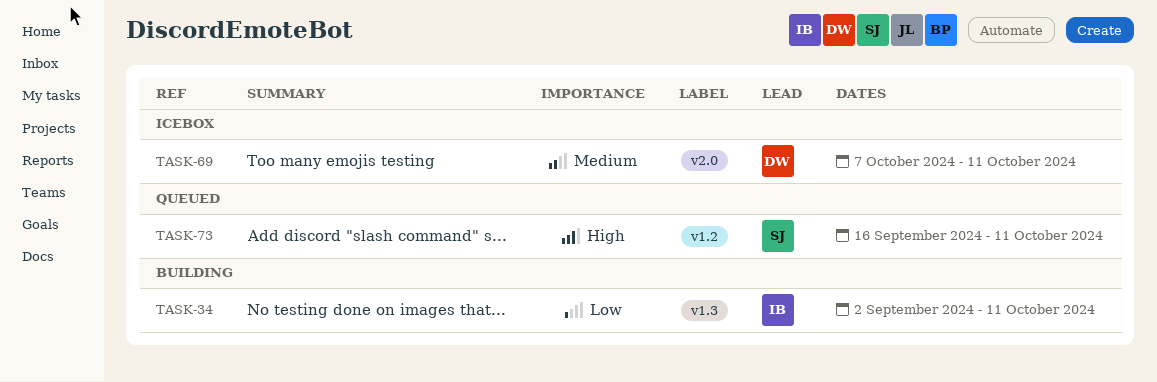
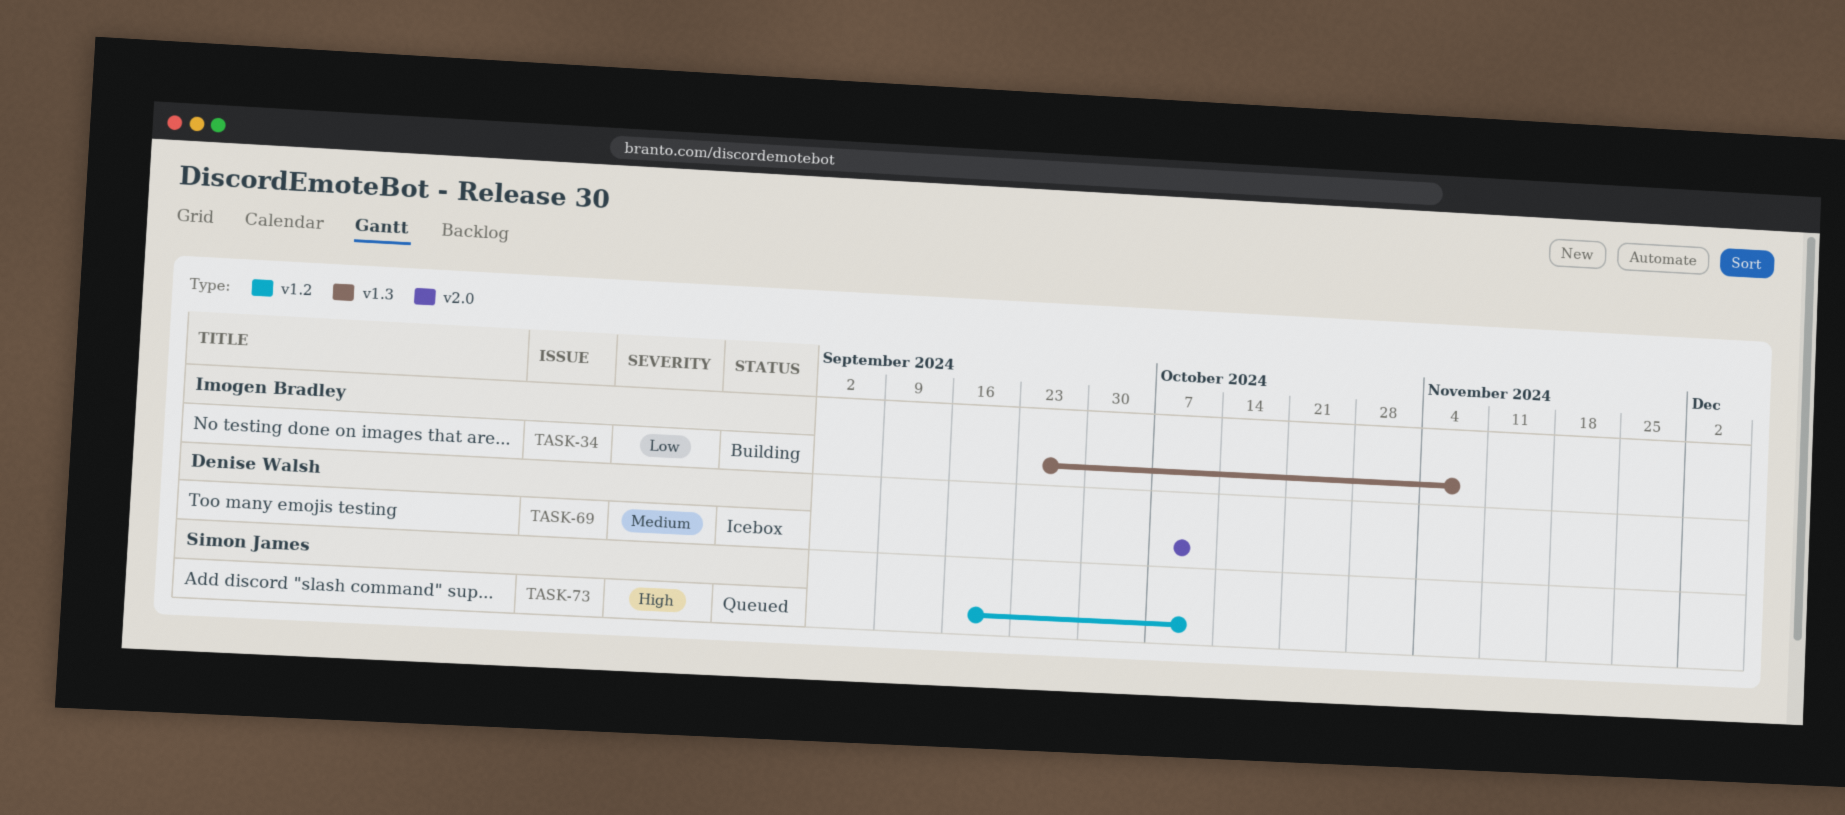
TASK-34, start: Sep 2 -> Sep 23
TASK-34, due: Oct 11 -> Nov 8

